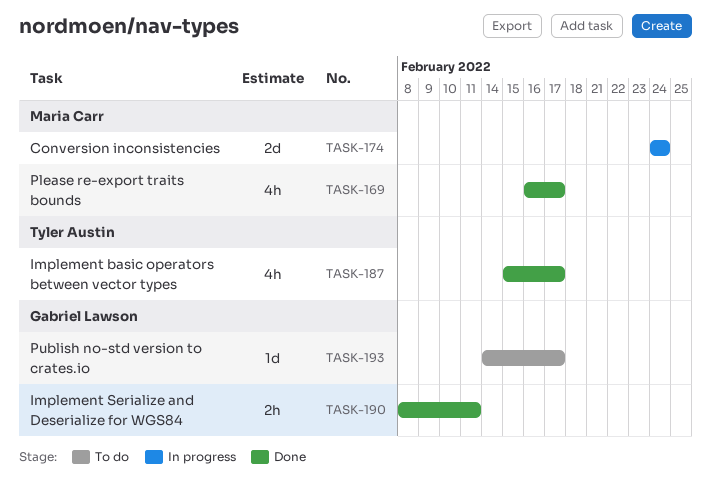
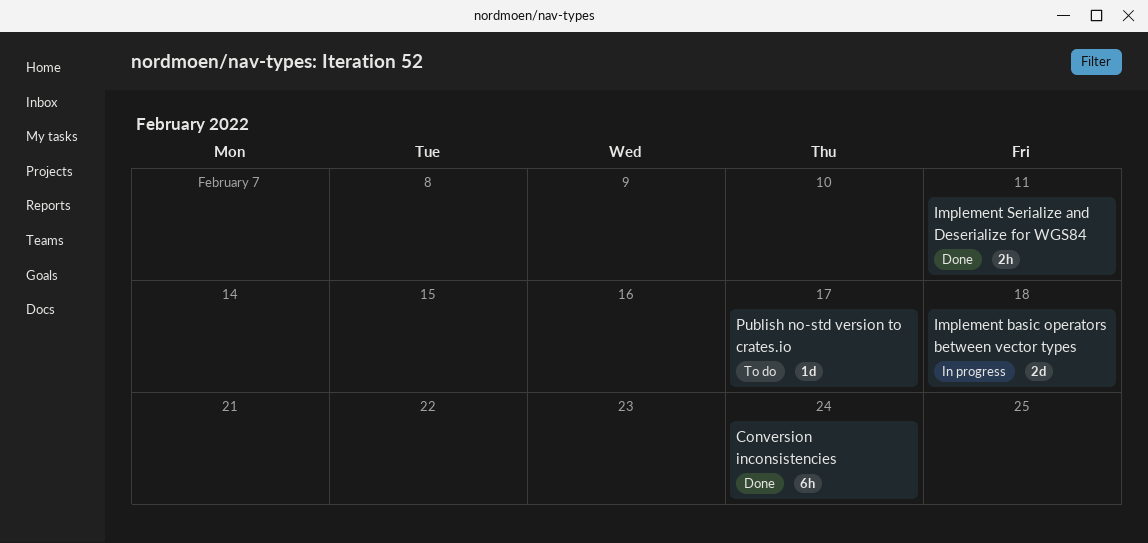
Conversion inconsistencies, status: In progress -> Done
Conversion inconsistencies, estimate: 2d -> 6h
Implement basic operators between vector types, status: Done -> In progress
Implement basic operators between vector types, estimate: 4h -> 2d
Implement basic operators between vector types, due: Feb 17 -> Feb 18
Please re-export traits bounds: present -> none

